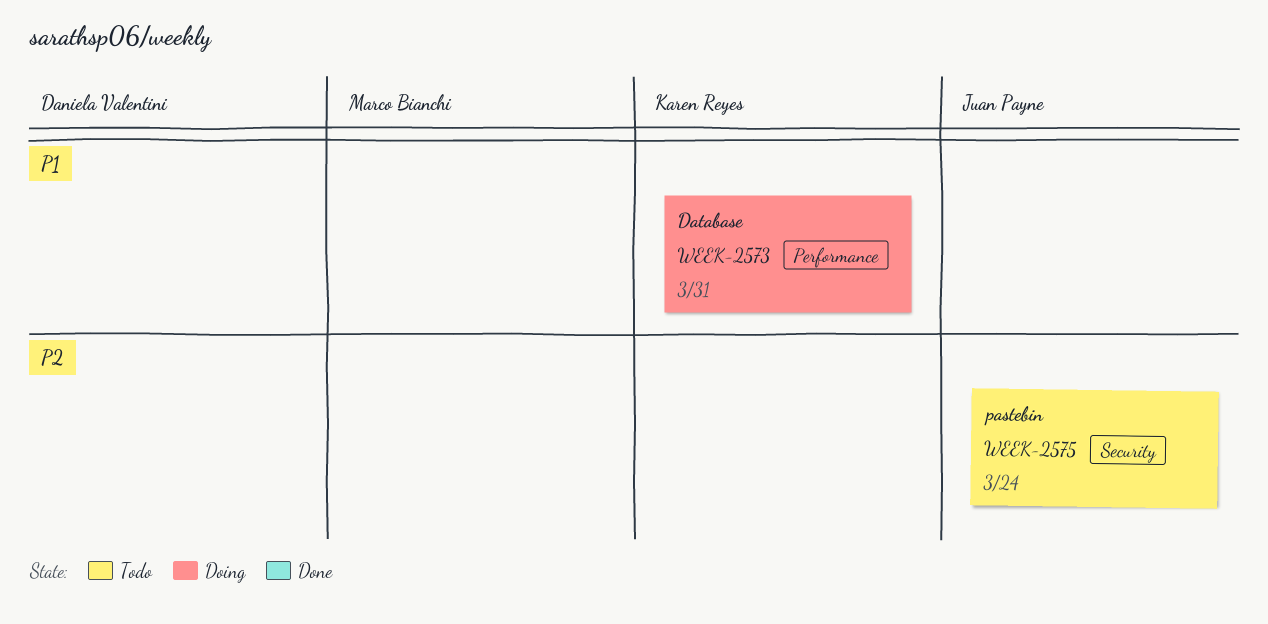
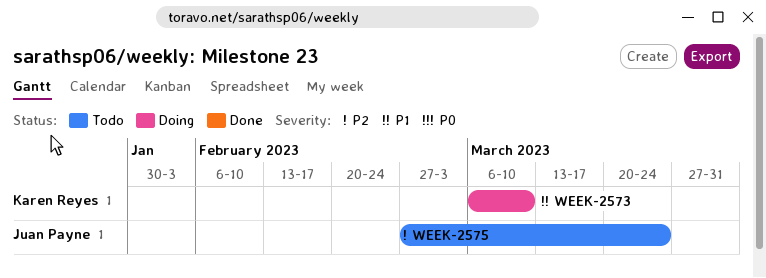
WEEK-2573, due: Mar 31 -> Mar 10

